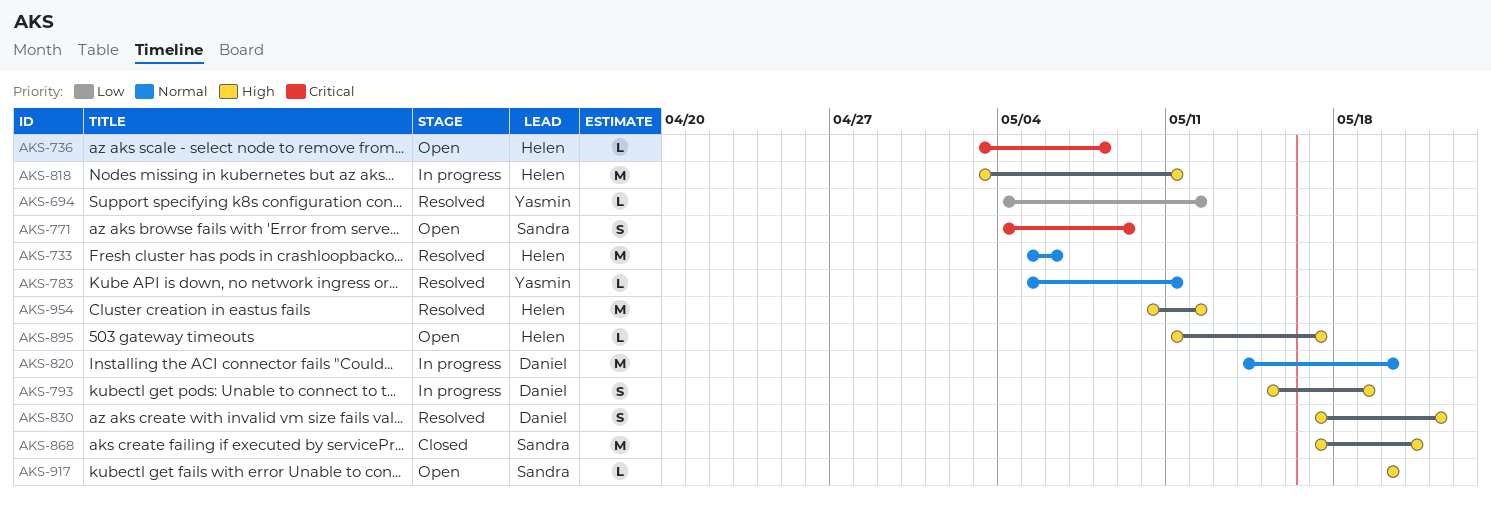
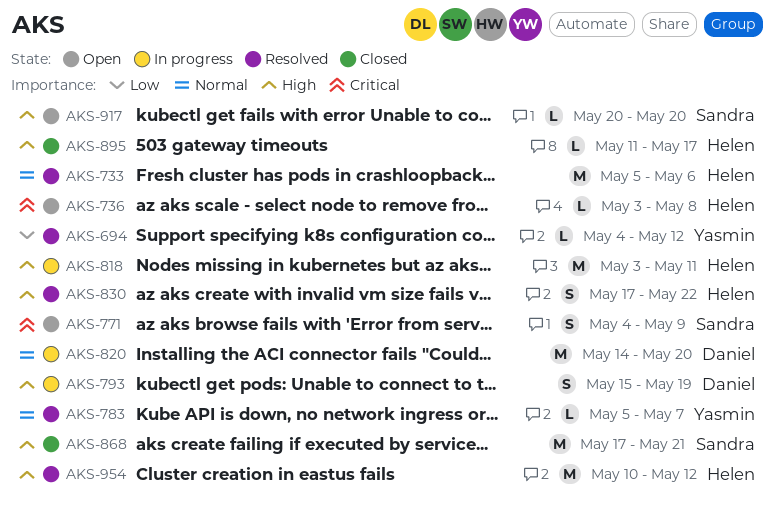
AKS-783, due: May 11 -> May 7
AKS-830, owner: Daniel -> Helen
AKS-895, status: Open -> Closed

